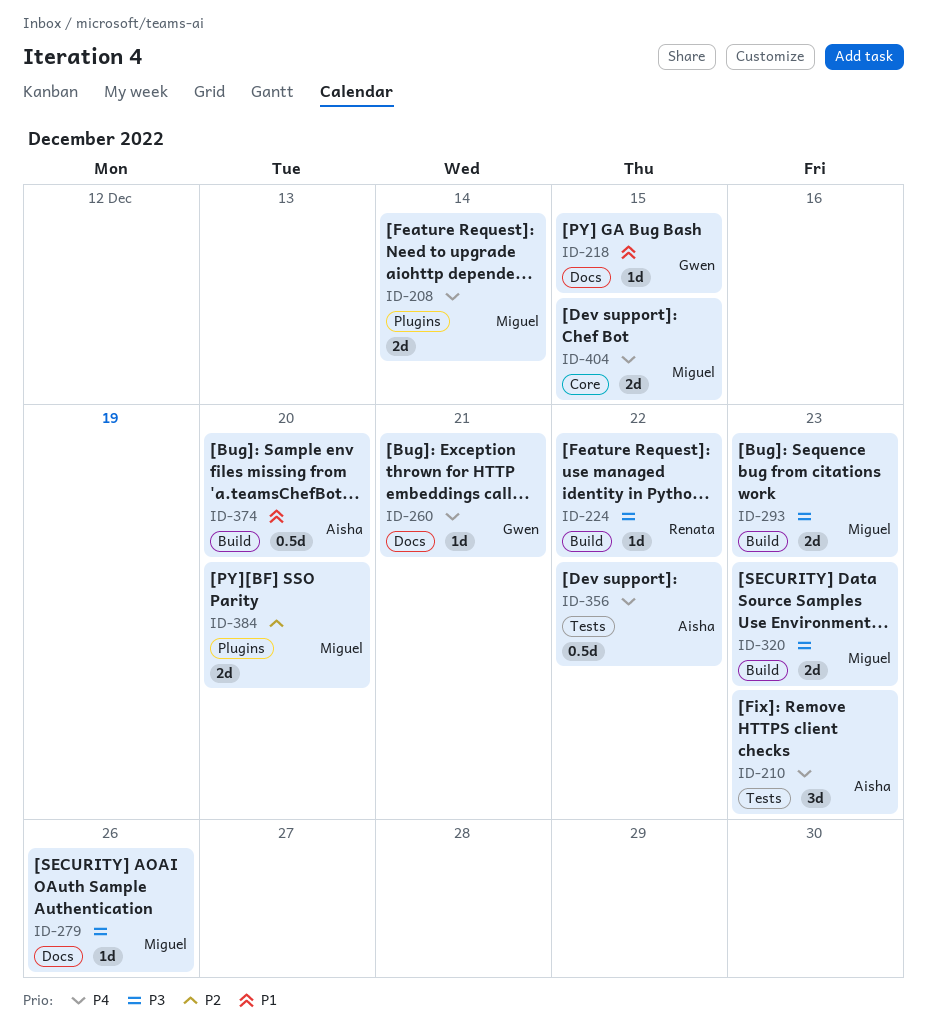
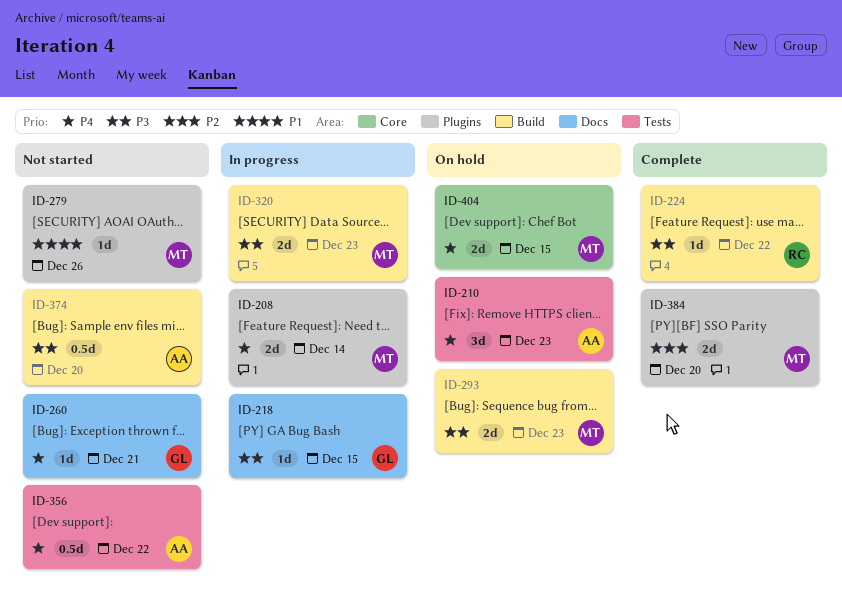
ID-218, priority: P1 -> P3
ID-279, priority: P3 -> P1
ID-279, label: Docs -> Plugins
ID-374, priority: P1 -> P3

